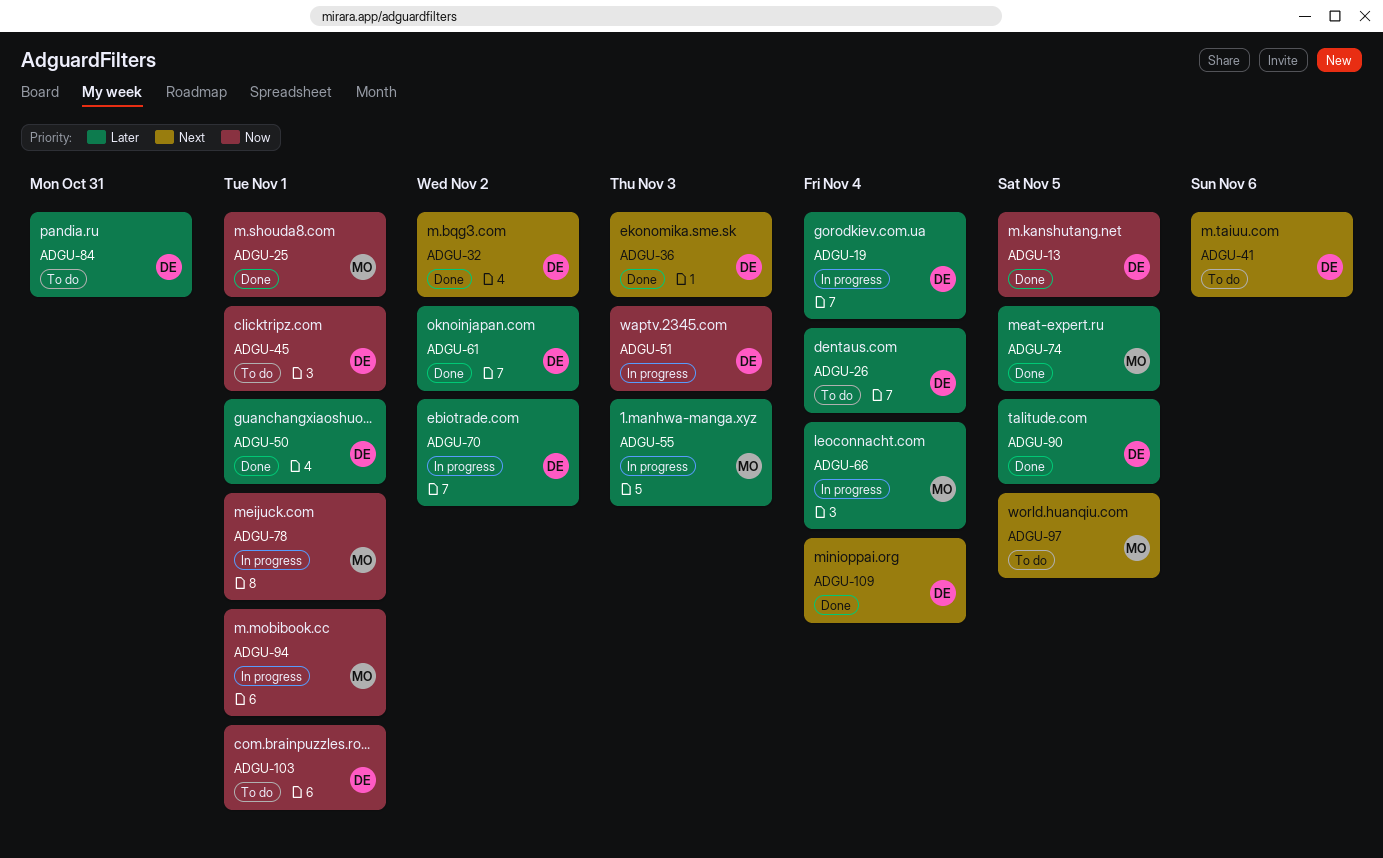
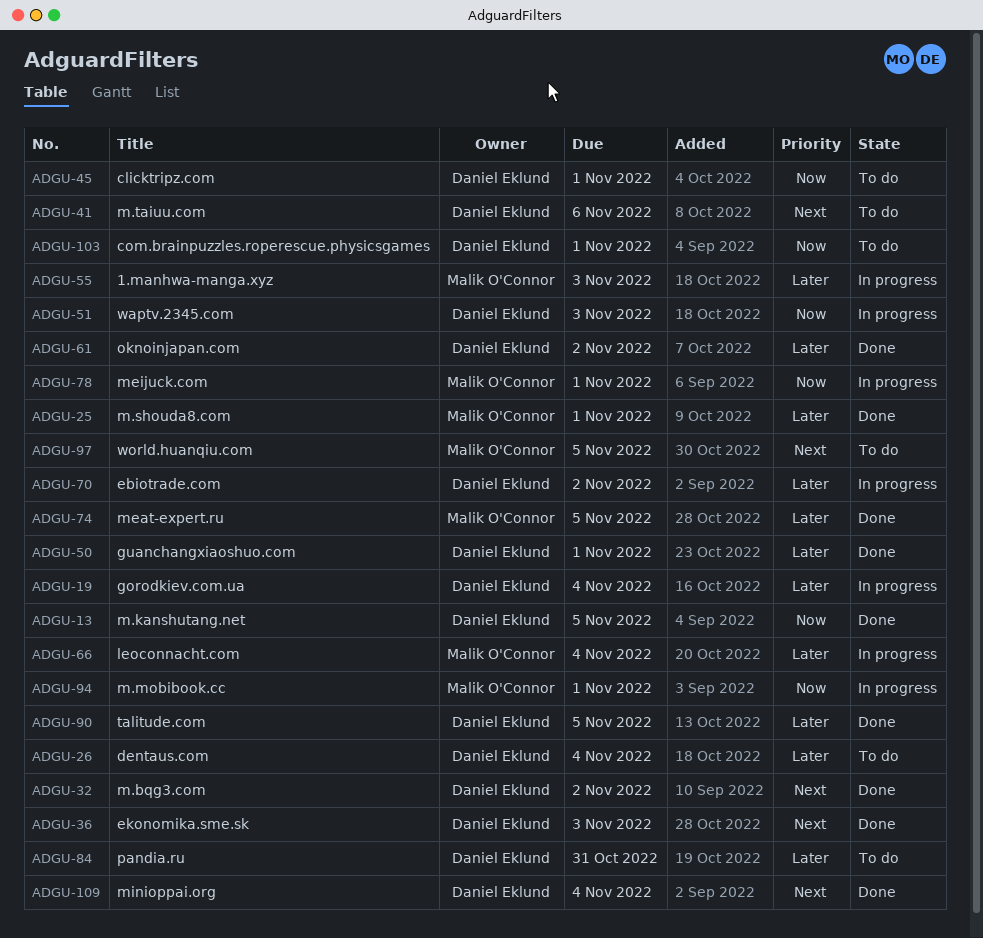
ADGU-25, priority: Now -> Later

